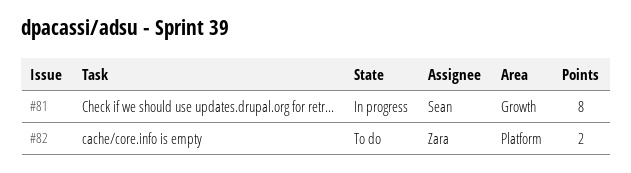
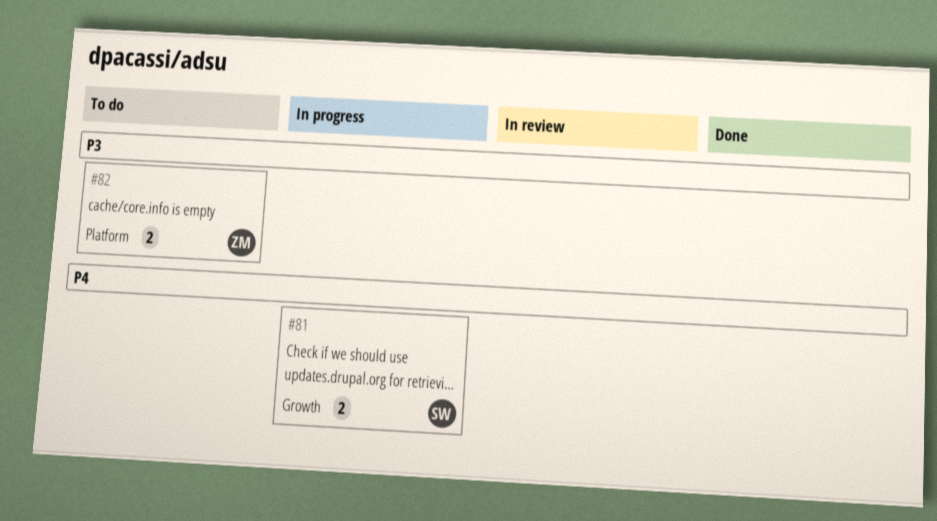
#81, estimate: 8 -> 2

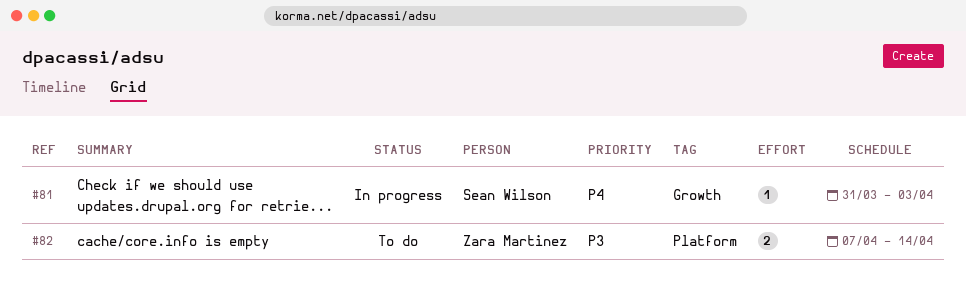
#81, estimate: 2 -> 1

